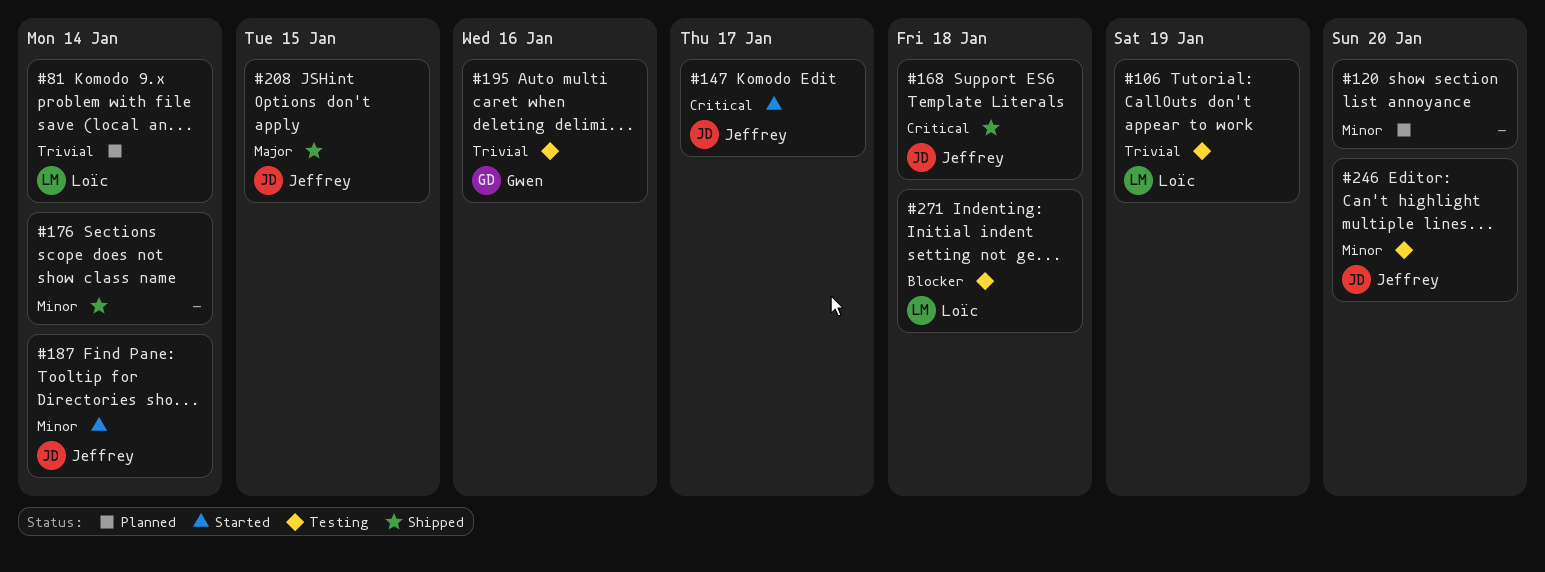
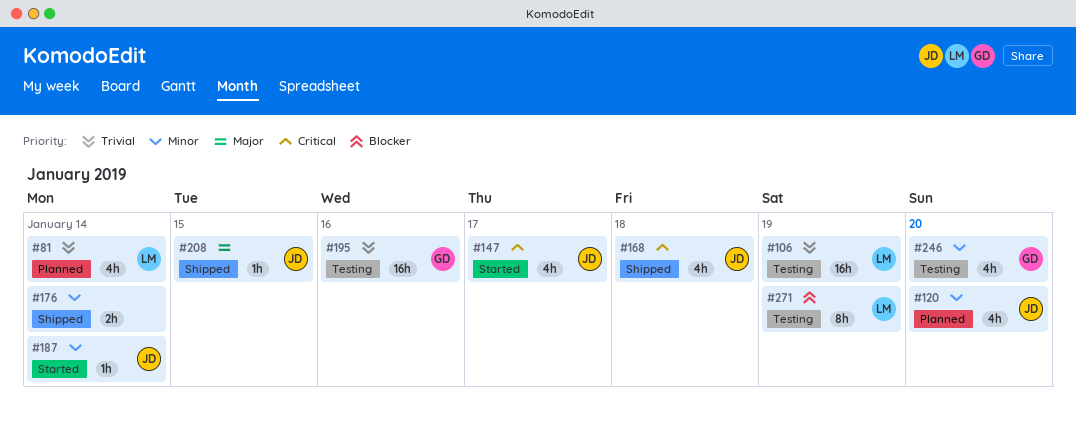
#120, owner: none -> Jeffrey
#246, owner: Jeffrey -> Gwen
#271, due: Jan 18 -> Jan 19

